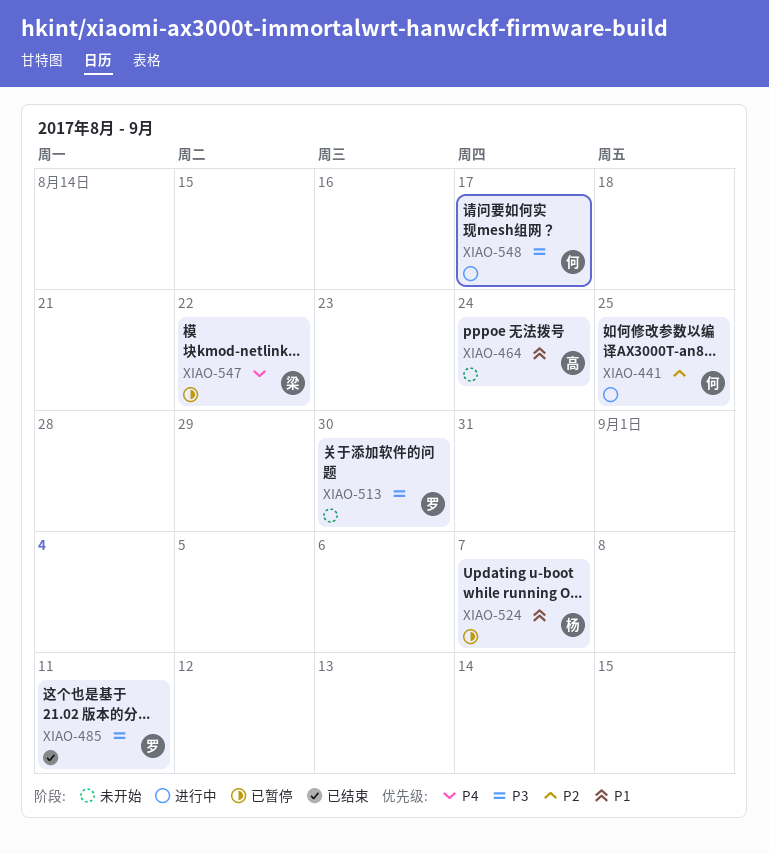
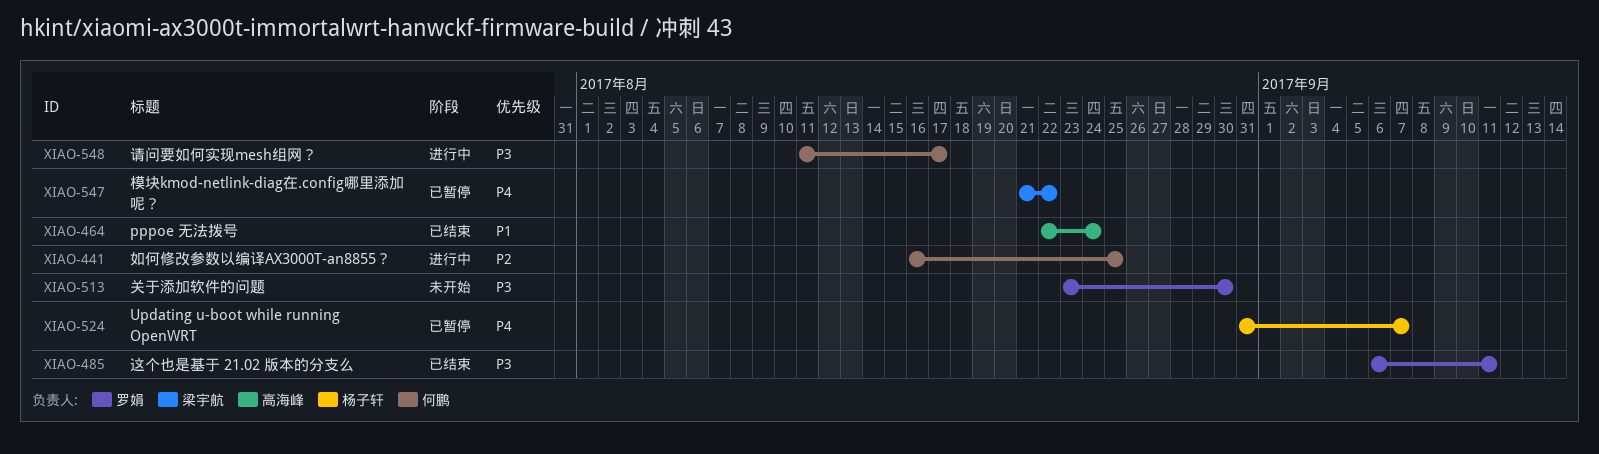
XIAO-464, status: 未开始 -> 已结束
XIAO-524, priority: P1 -> P4

